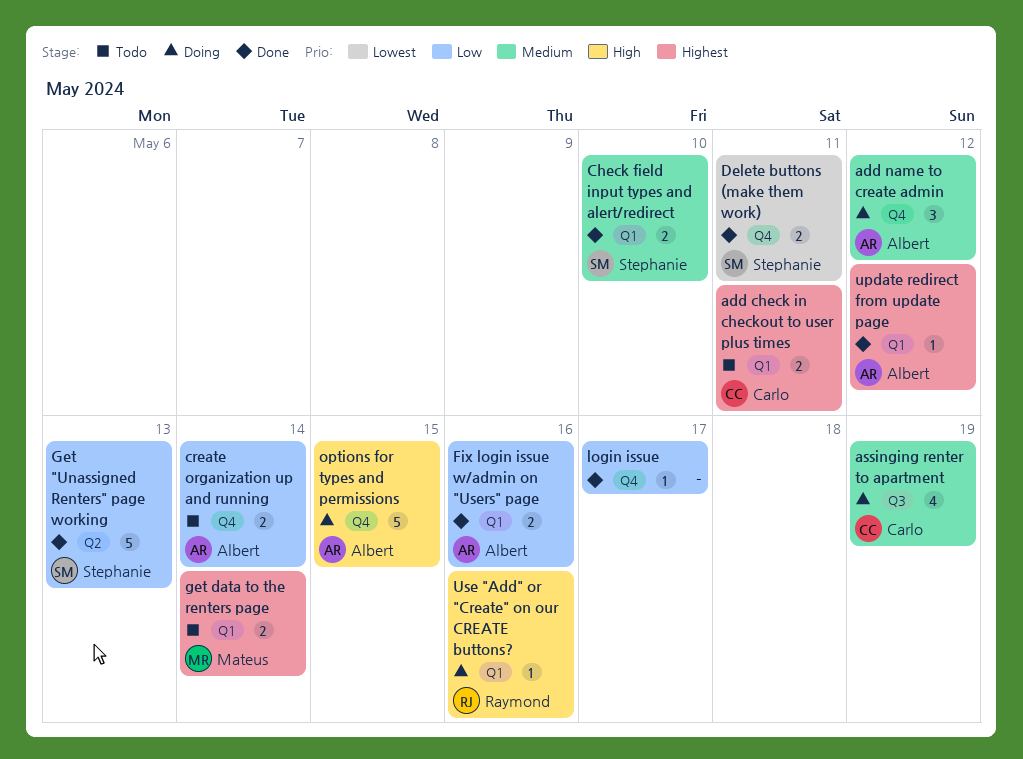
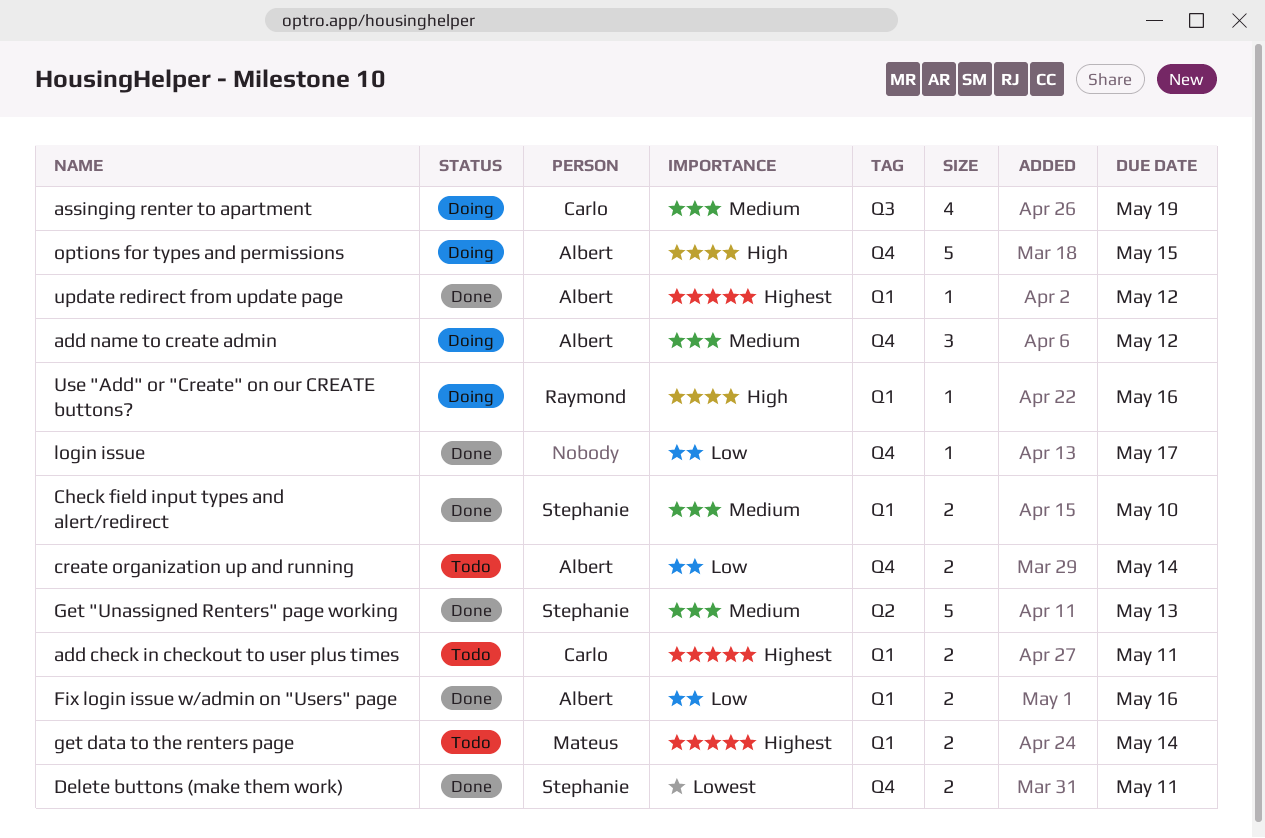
Get "Unassigned Renters" page working, priority: Low -> Medium

